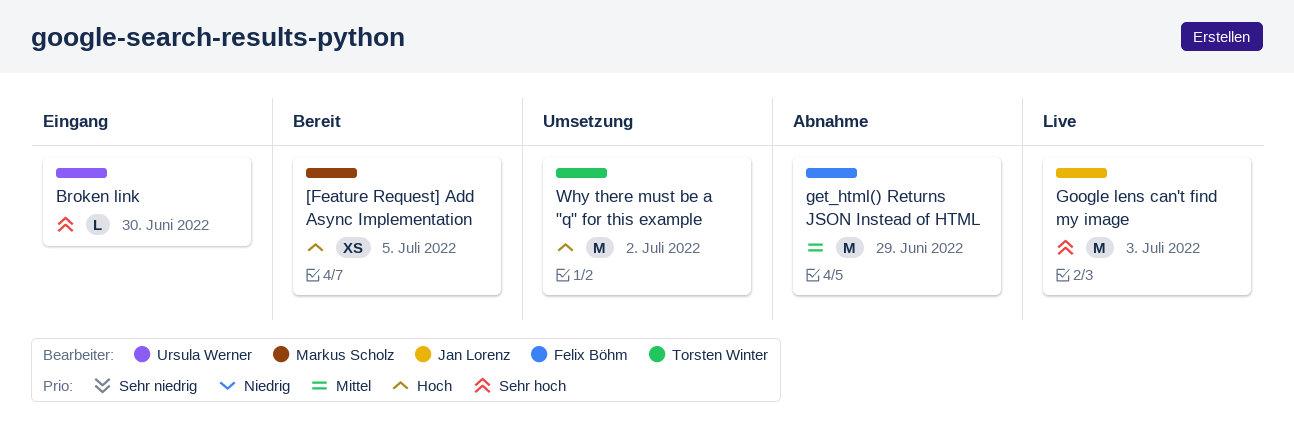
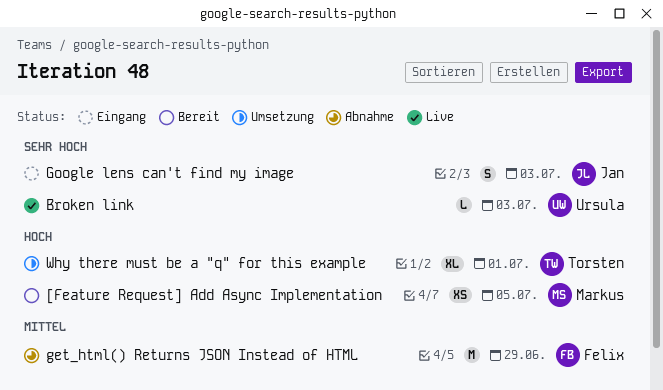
Broken link, status: Eingang -> Live
Broken link, due: Jun 30 -> Jul 3
Google lens can't find my image, status: Live -> Eingang
Google lens can't find my image, estimate: M -> S
Why there must be a "q" for this example, estimate: M -> XL
Why there must be a "q" for this example, due: Jul 2 -> Jul 1

